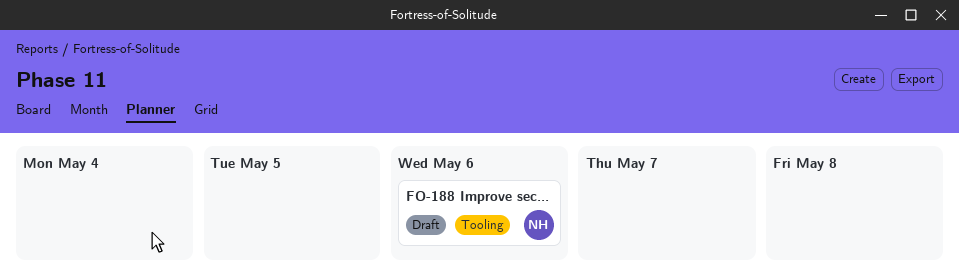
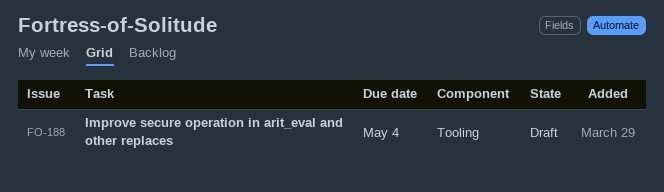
FO-188, due: May 6 -> May 4

